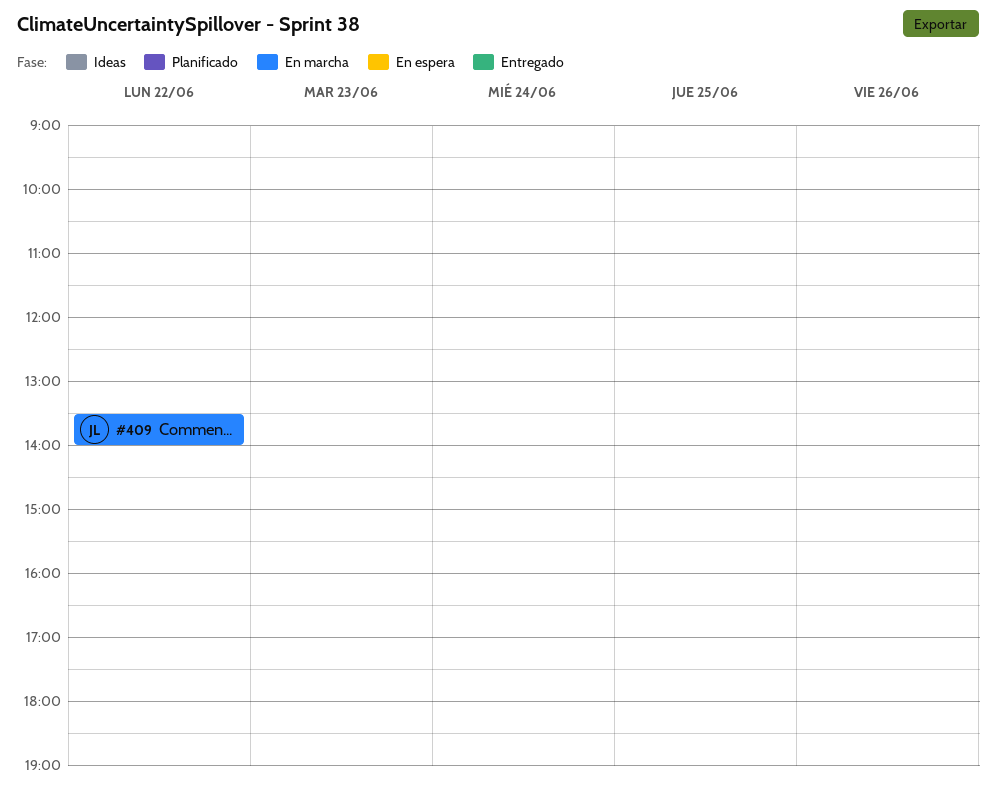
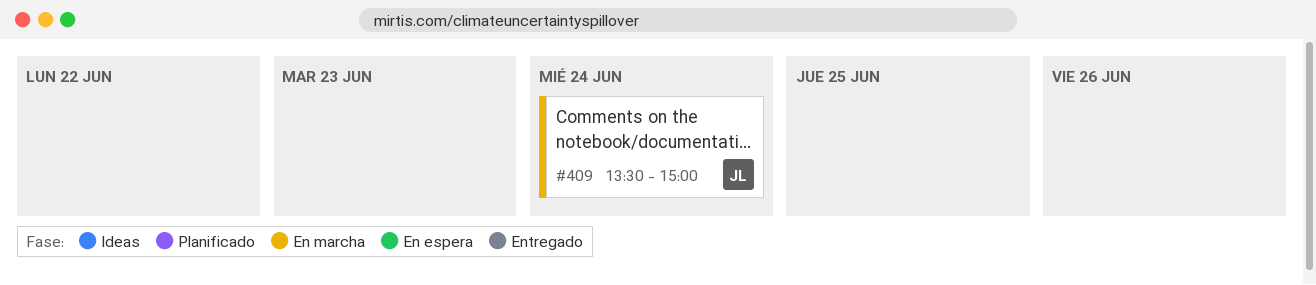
#409, day: Jun 22 -> Jun 24
#409, ends: 14:00 -> 15:00

